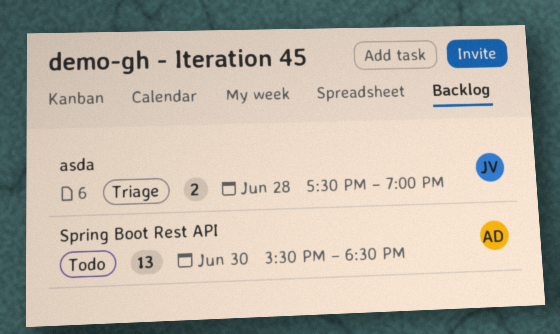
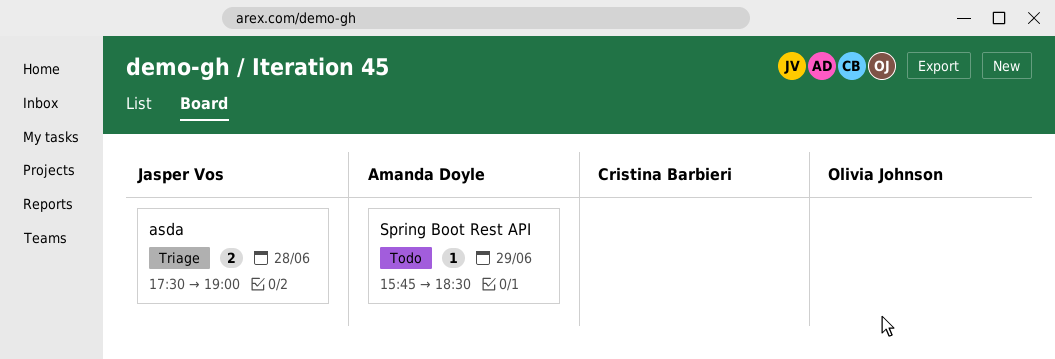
Spring Boot Rest API, estimate: 13 -> 1
Spring Boot Rest API, day: Jun 30 -> Jun 29
Spring Boot Rest API, begins: 15:30 -> 15:45

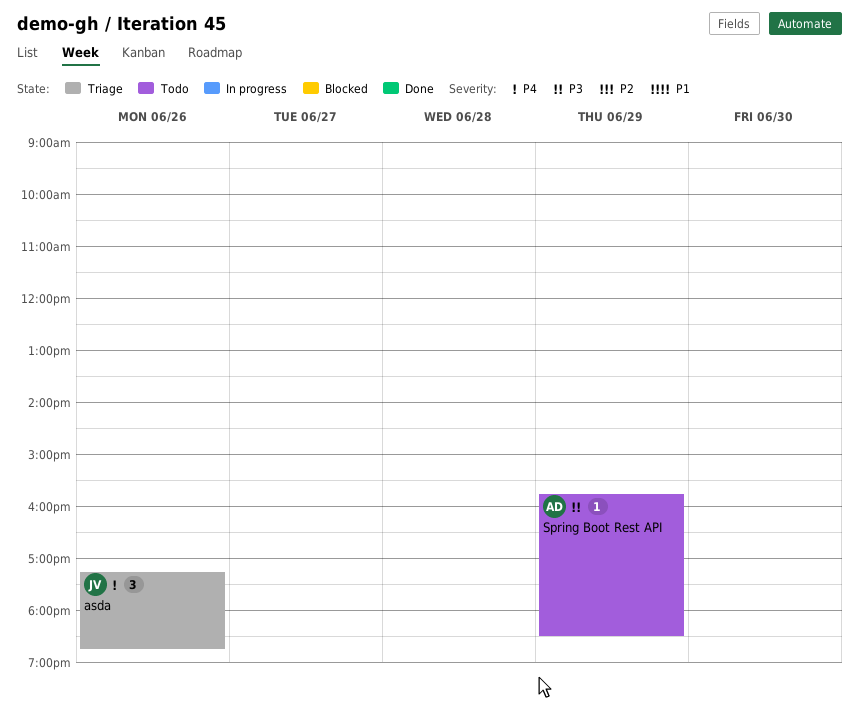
asda, estimate: 2 -> 3
asda, day: Jun 28 -> Jun 26
asda, begins: 17:30 -> 17:15
asda, ends: 19:00 -> 18:45

